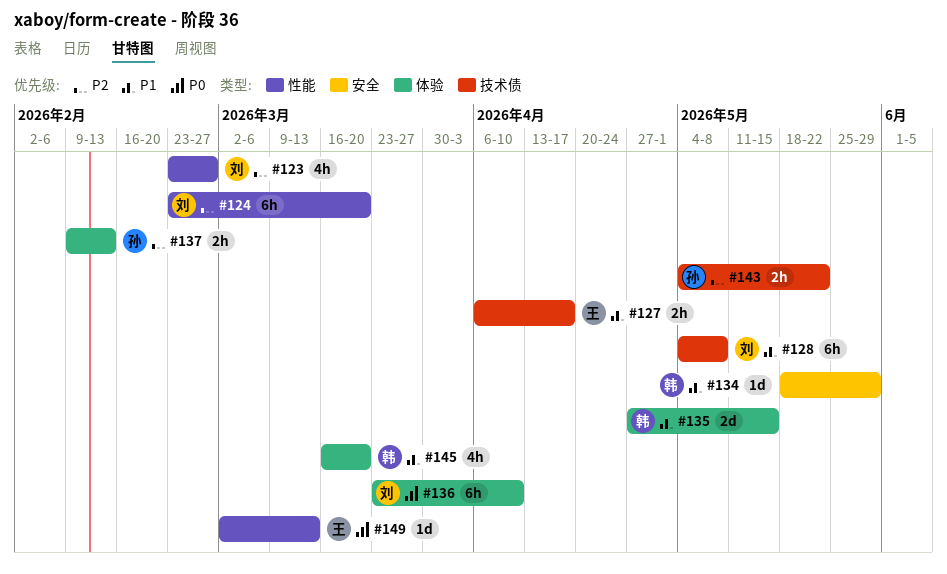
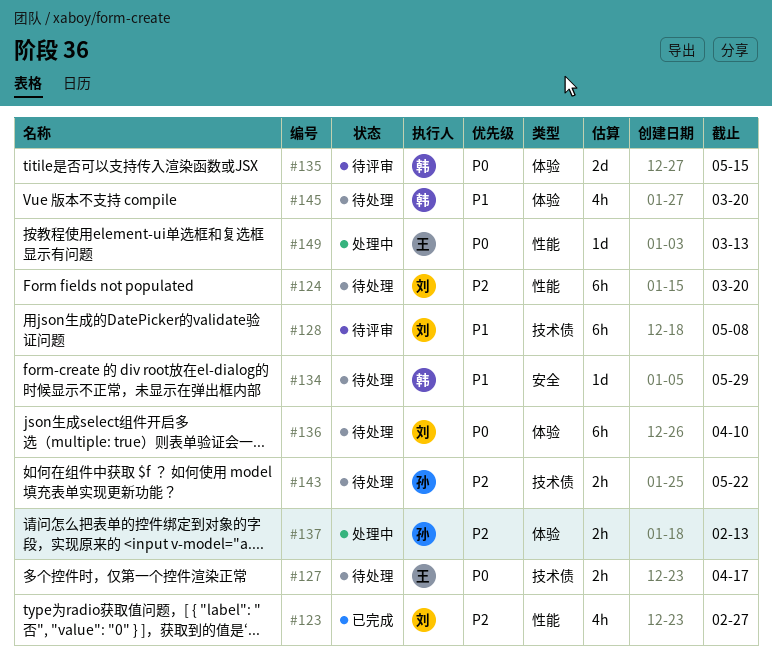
#127, priority: P1 -> P0
#135, priority: P1 -> P0

